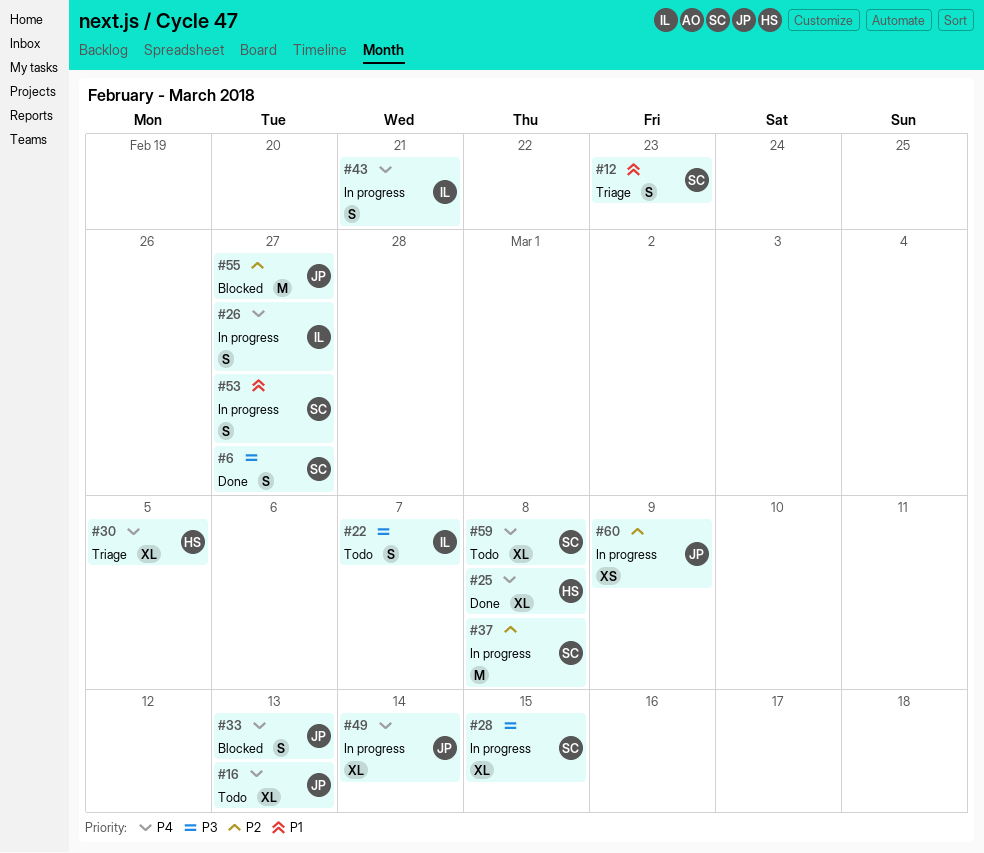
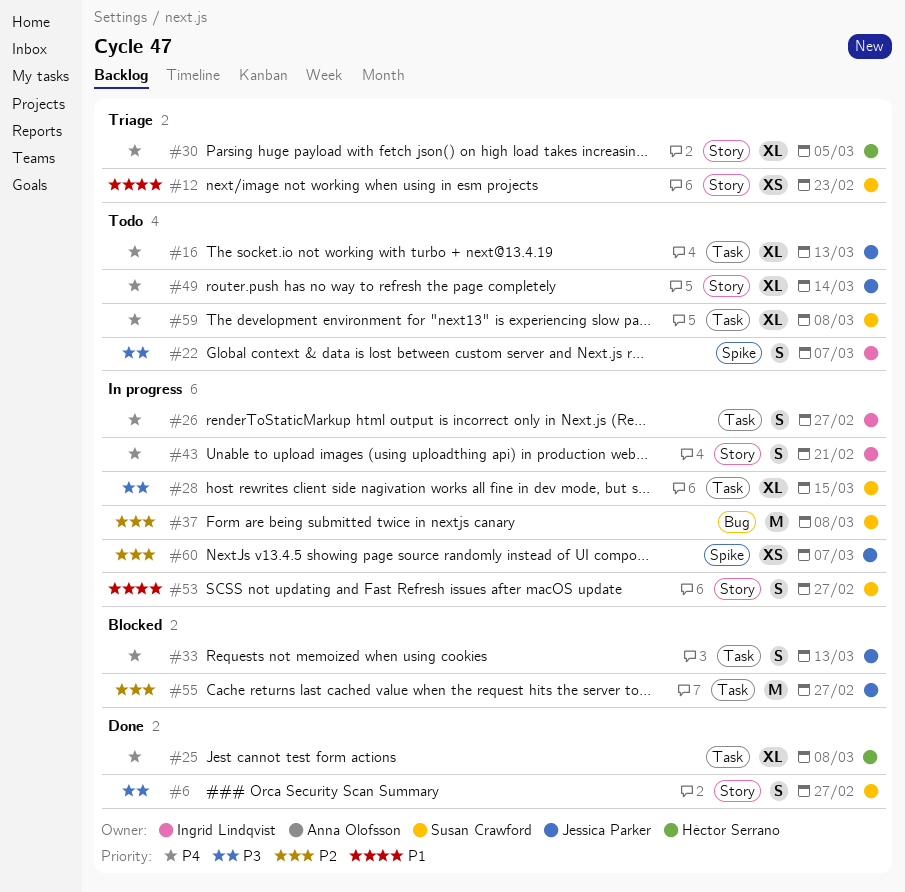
#12, estimate: S -> XS
#49, status: In progress -> Todo
#60, due: Mar 9 -> Mar 7

